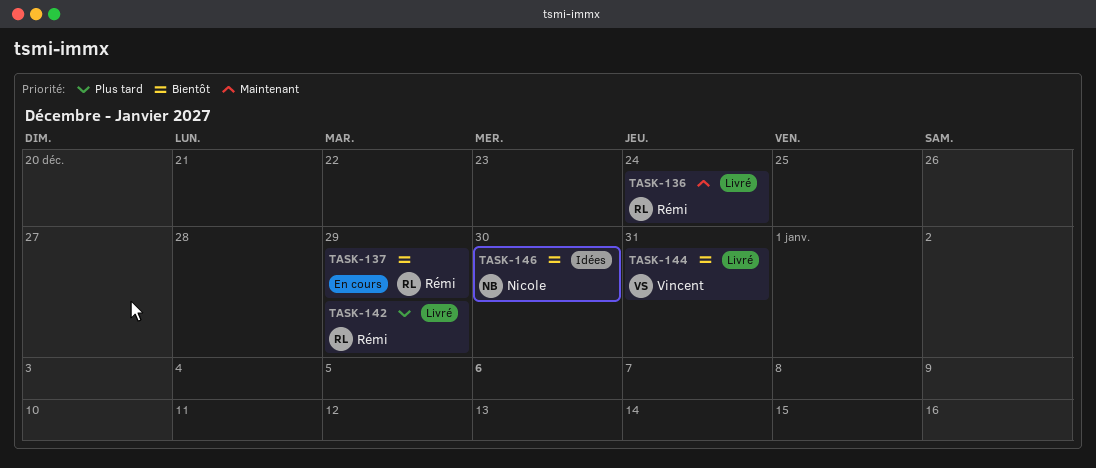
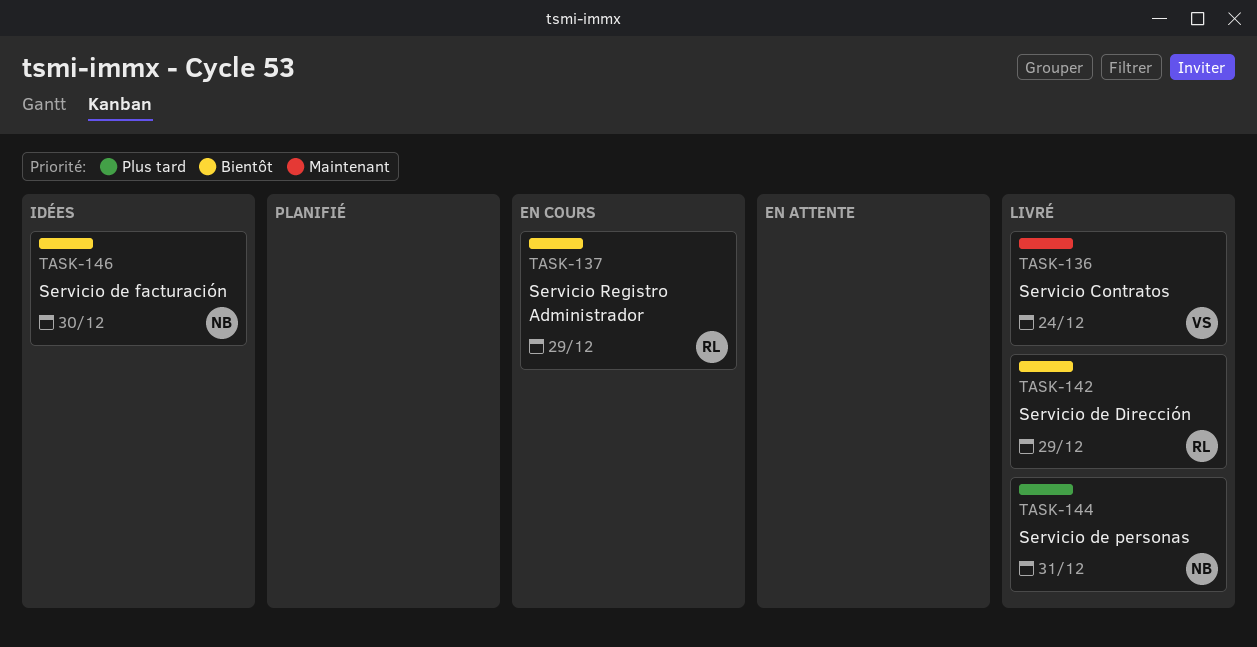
TASK-136, owner: Rémi -> Vincent
TASK-142, priority: Plus tard -> Bientôt
TASK-144, owner: Vincent -> Nicole
TASK-144, priority: Bientôt -> Plus tard

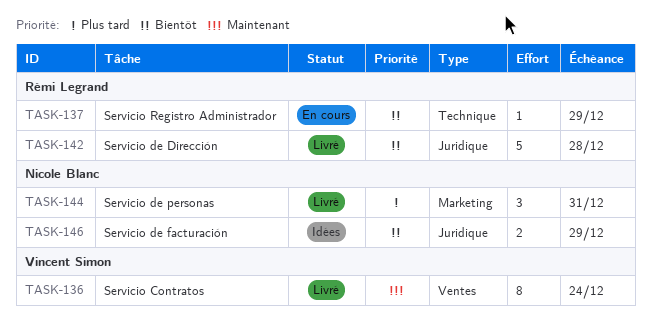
TASK-142, due: Dec 29 -> Dec 28
TASK-146, due: Dec 30 -> Dec 29

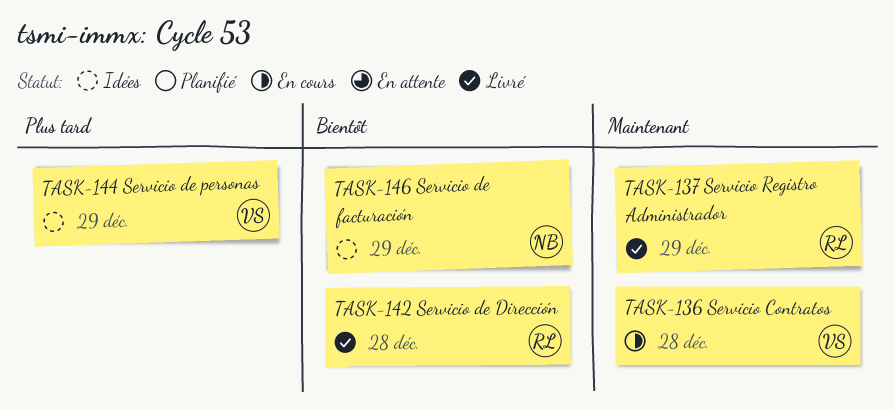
TASK-136, status: Livré -> En cours
TASK-136, due: Dec 24 -> Dec 28
TASK-137, status: En cours -> Livré
TASK-137, priority: Bientôt -> Maintenant
TASK-144, status: Livré -> Idées
TASK-144, owner: Nicole Blanc -> Vincent Simon
TASK-144, due: Dec 31 -> Dec 29

